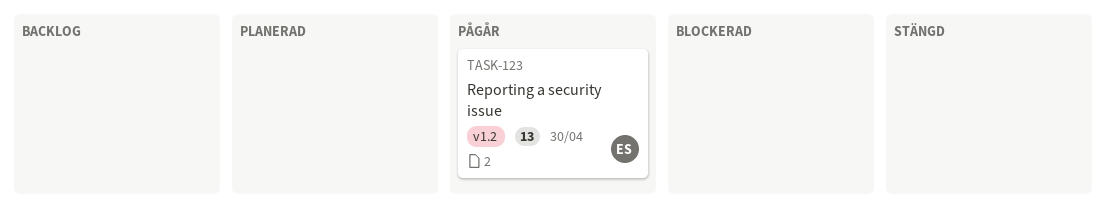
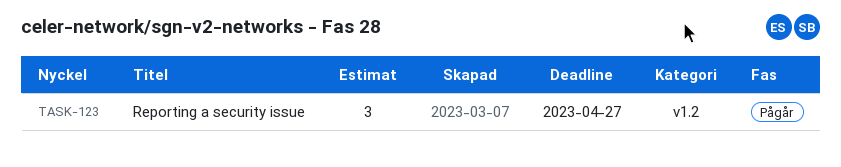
TASK-123, estimate: 13 -> 3
TASK-123, due: Apr 30 -> Apr 27

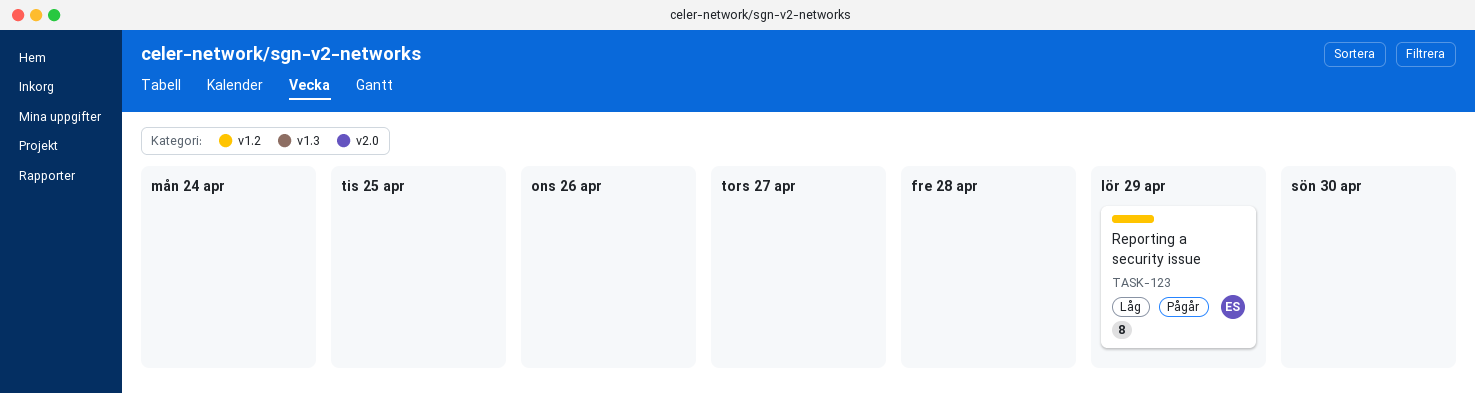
TASK-123, estimate: 3 -> 8
TASK-123, due: Apr 27 -> Apr 29

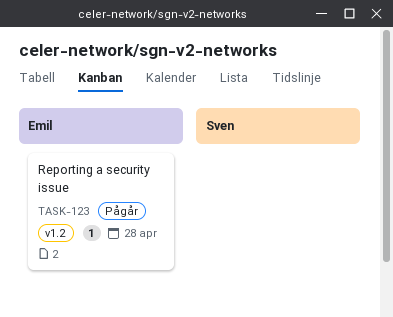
TASK-123, estimate: 8 -> 1
TASK-123, due: Apr 29 -> Apr 28

